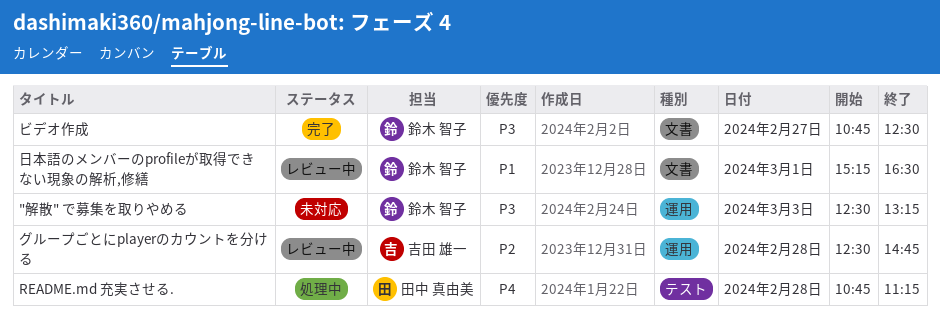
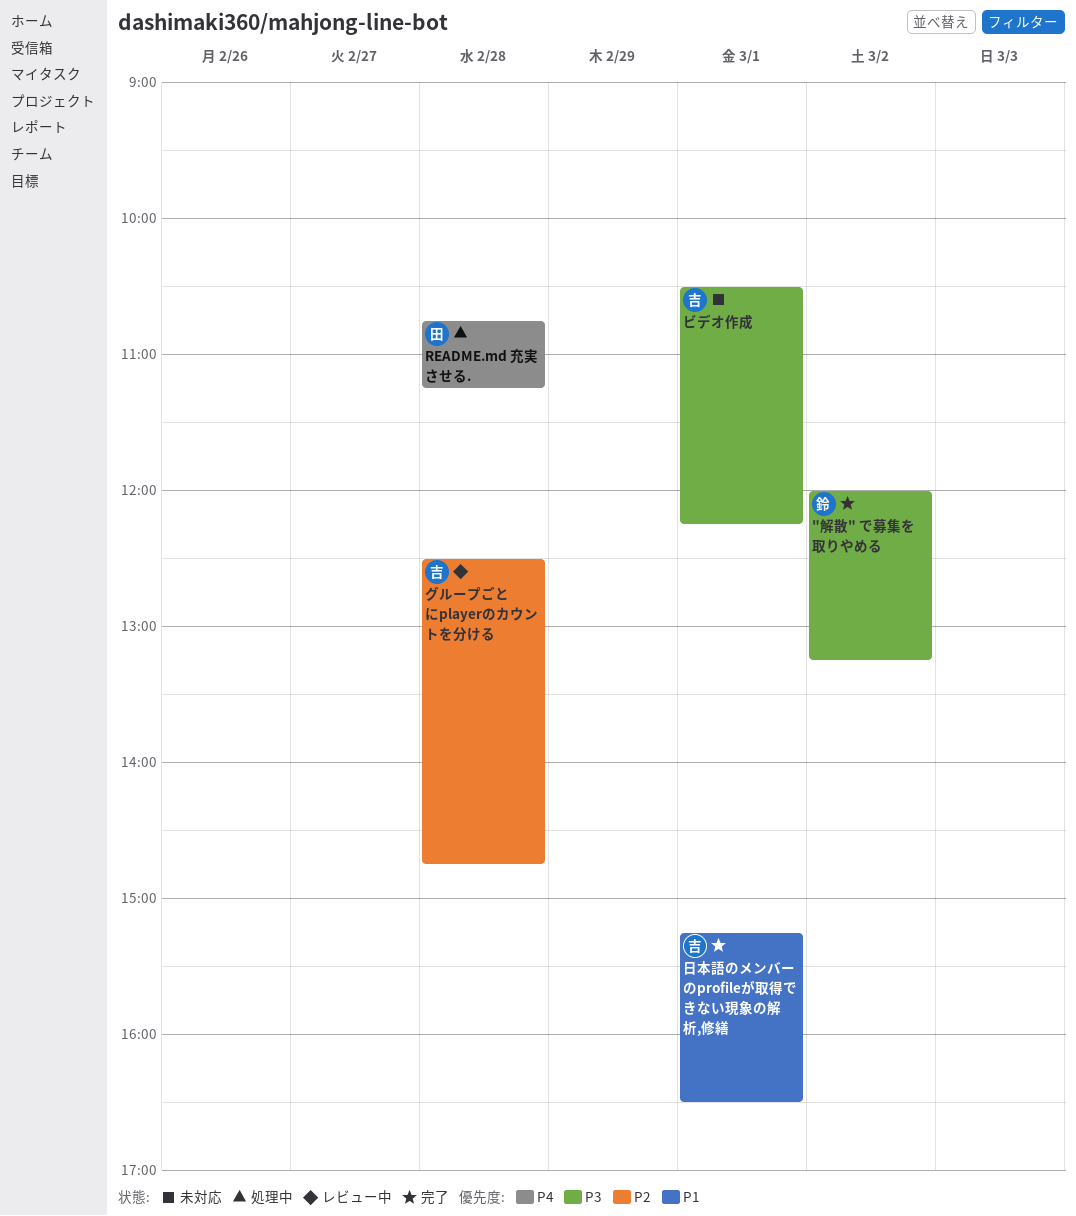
"解散" で募集を取りやめる, status: 未対応 -> 完了
"解散" で募集を取りやめる, day: Mar 3 -> Mar 2
"解散" で募集を取りやめる, begins: 12:30 -> 12:00
ビデオ作成, status: 完了 -> 未対応
ビデオ作成, owner: 鈴木 智子 -> 吉田 雄一
ビデオ作成, day: Feb 27 -> Mar 1
ビデオ作成, begins: 10:45 -> 10:30
ビデオ作成, ends: 12:30 -> 12:15
日本語のメンバーのprofileが取得できない現象の解析,修繕, status: レビュー中 -> 完了
日本語のメンバーのprofileが取得できない現象の解析,修繕, owner: 鈴木 智子 -> 吉田 雄一

